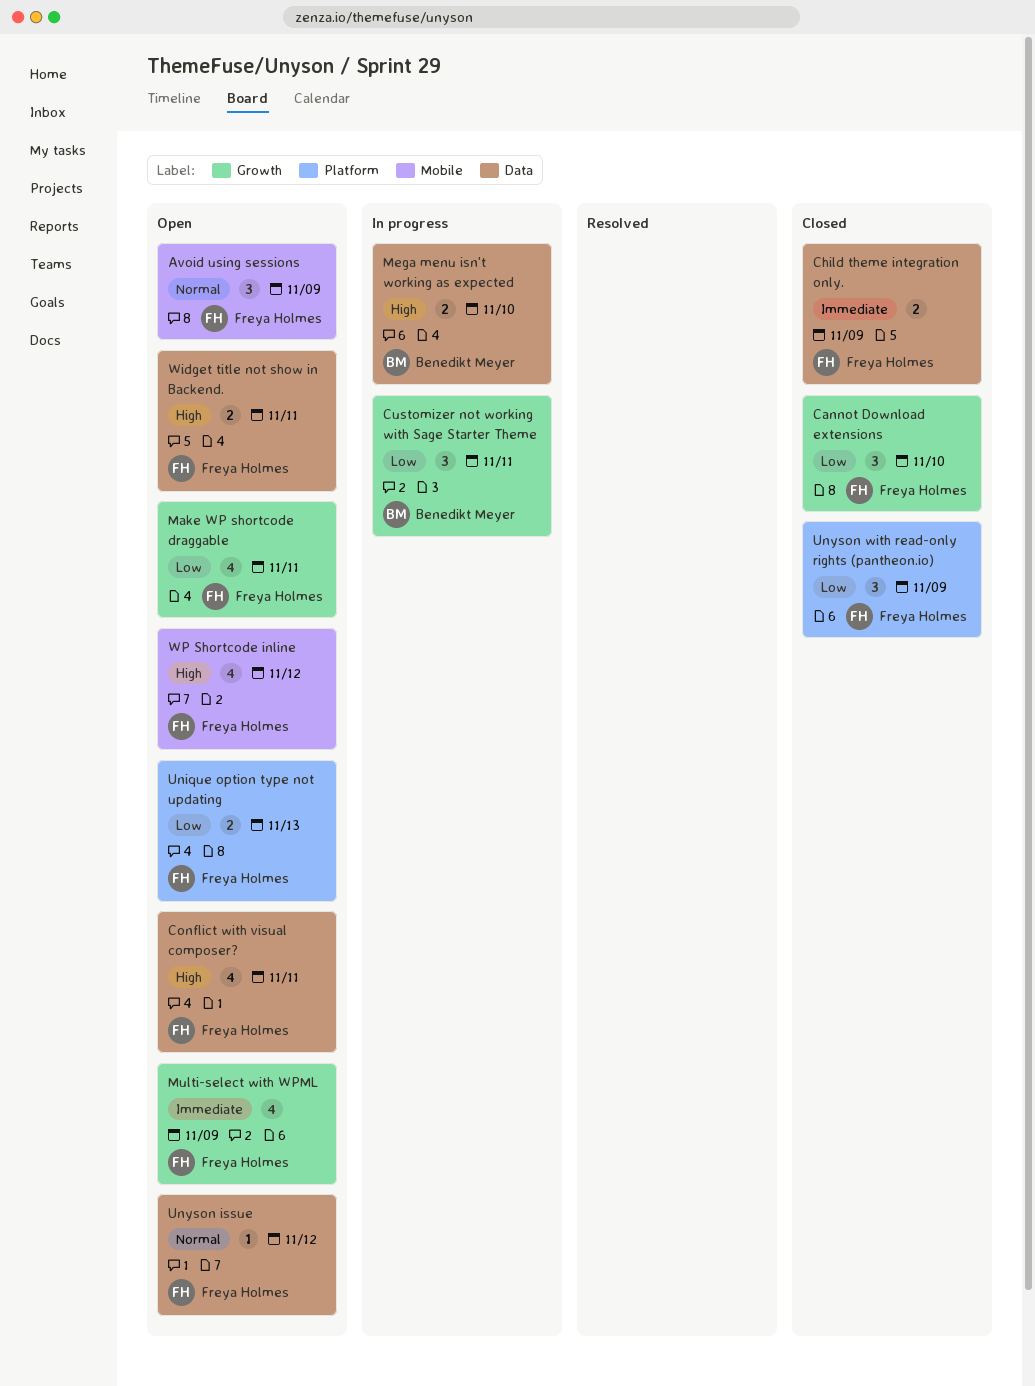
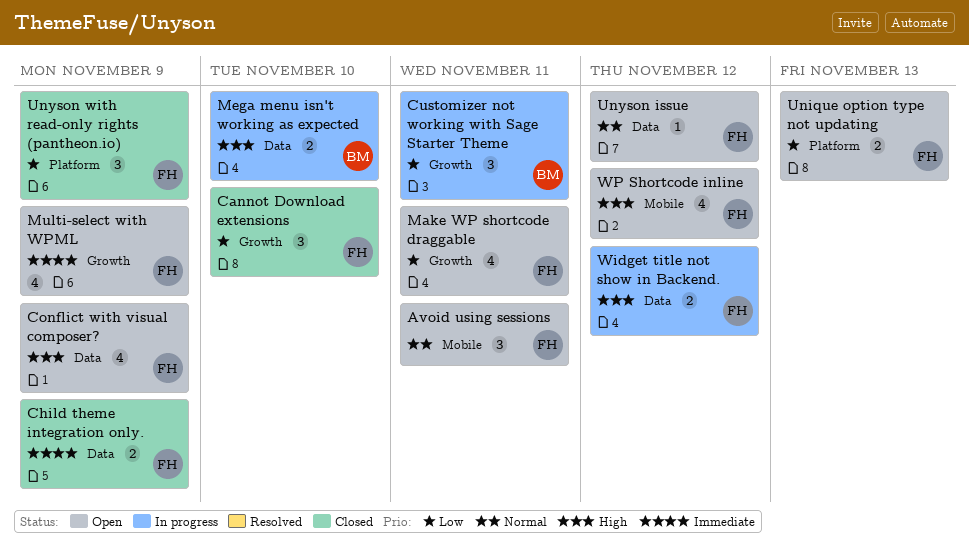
Avoid using sessions, due: Nov 9 -> Nov 11
Conflict with visual composer?, due: Nov 11 -> Nov 9
Widget title not show in Backend., status: Open -> In progress
Widget title not show in Backend., due: Nov 11 -> Nov 12

